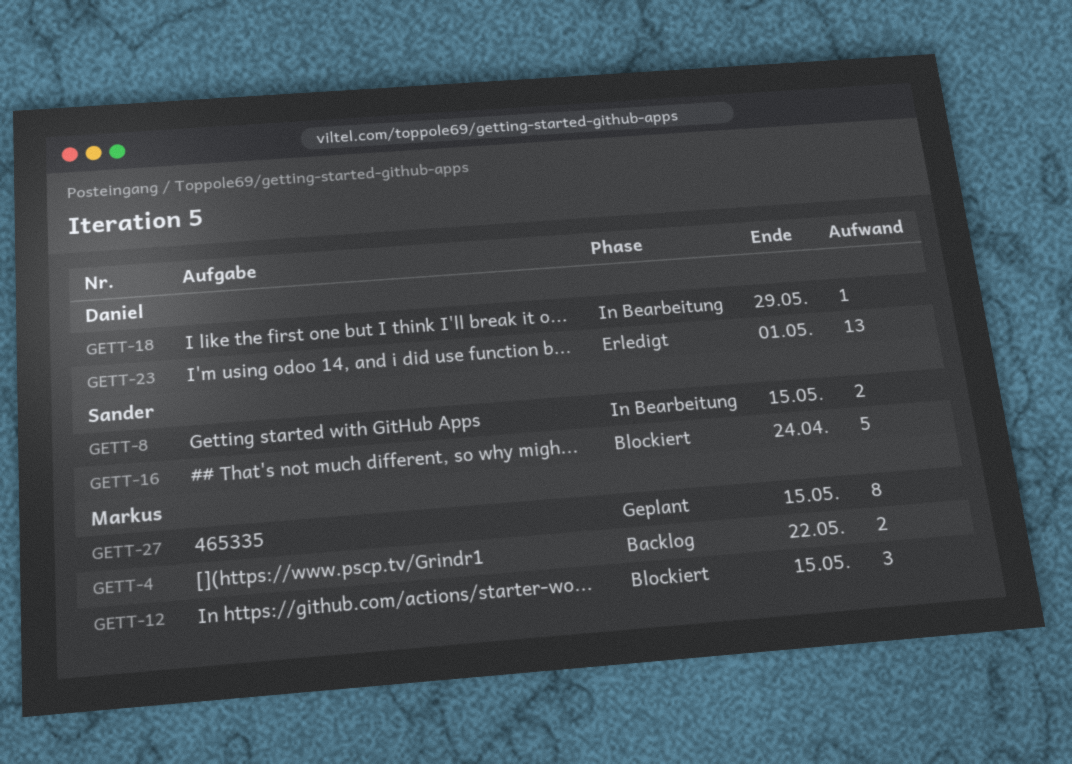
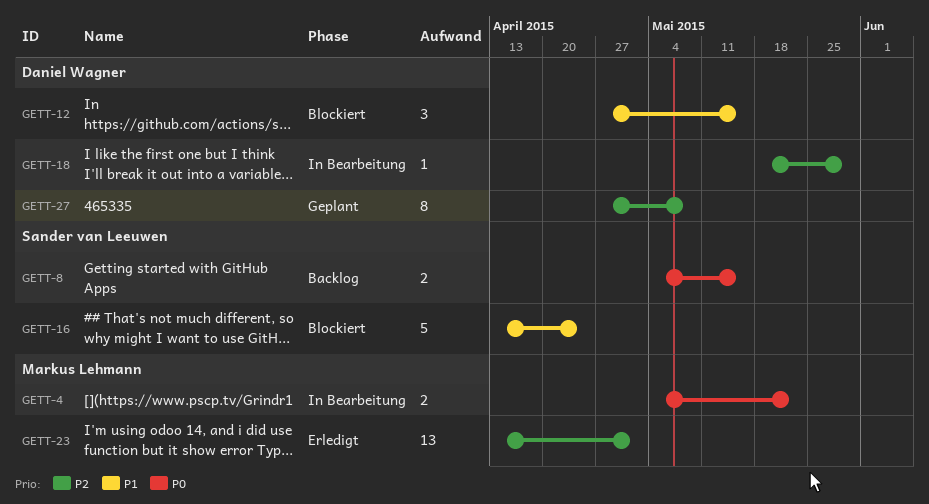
GETT-4, status: Backlog -> In Bearbeitung
GETT-8, status: In Bearbeitung -> Backlog
GETT-12, owner: Markus Lehmann -> Daniel Wagner
GETT-23, owner: Daniel Wagner -> Markus Lehmann
GETT-27, owner: Markus Lehmann -> Daniel Wagner
GETT-27, due: May 15 -> May 8

